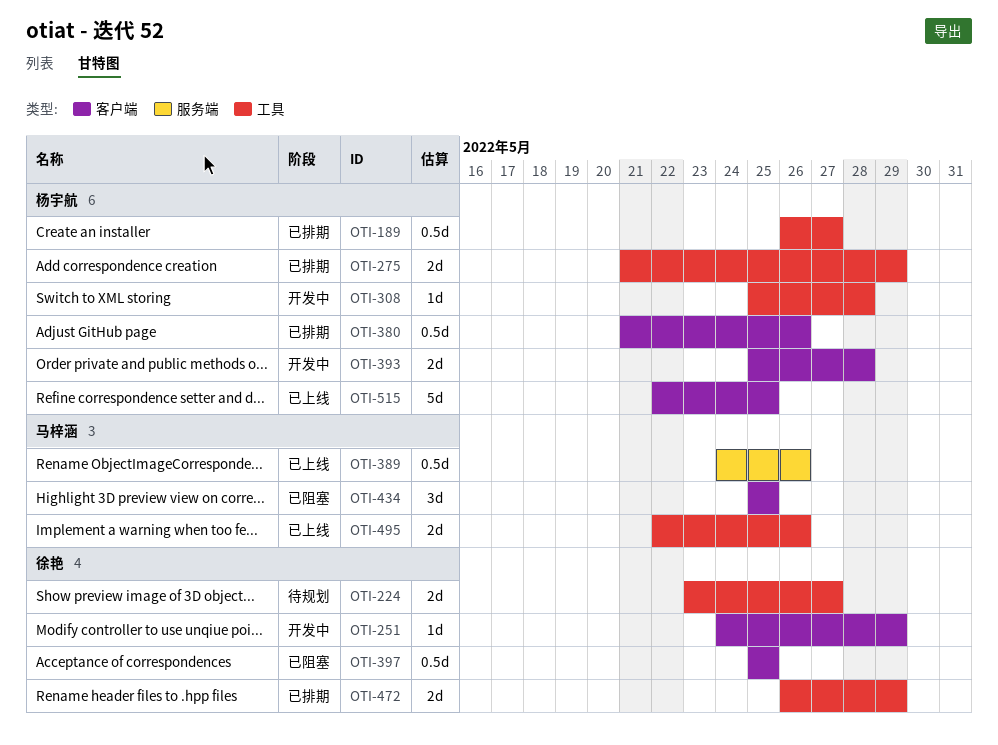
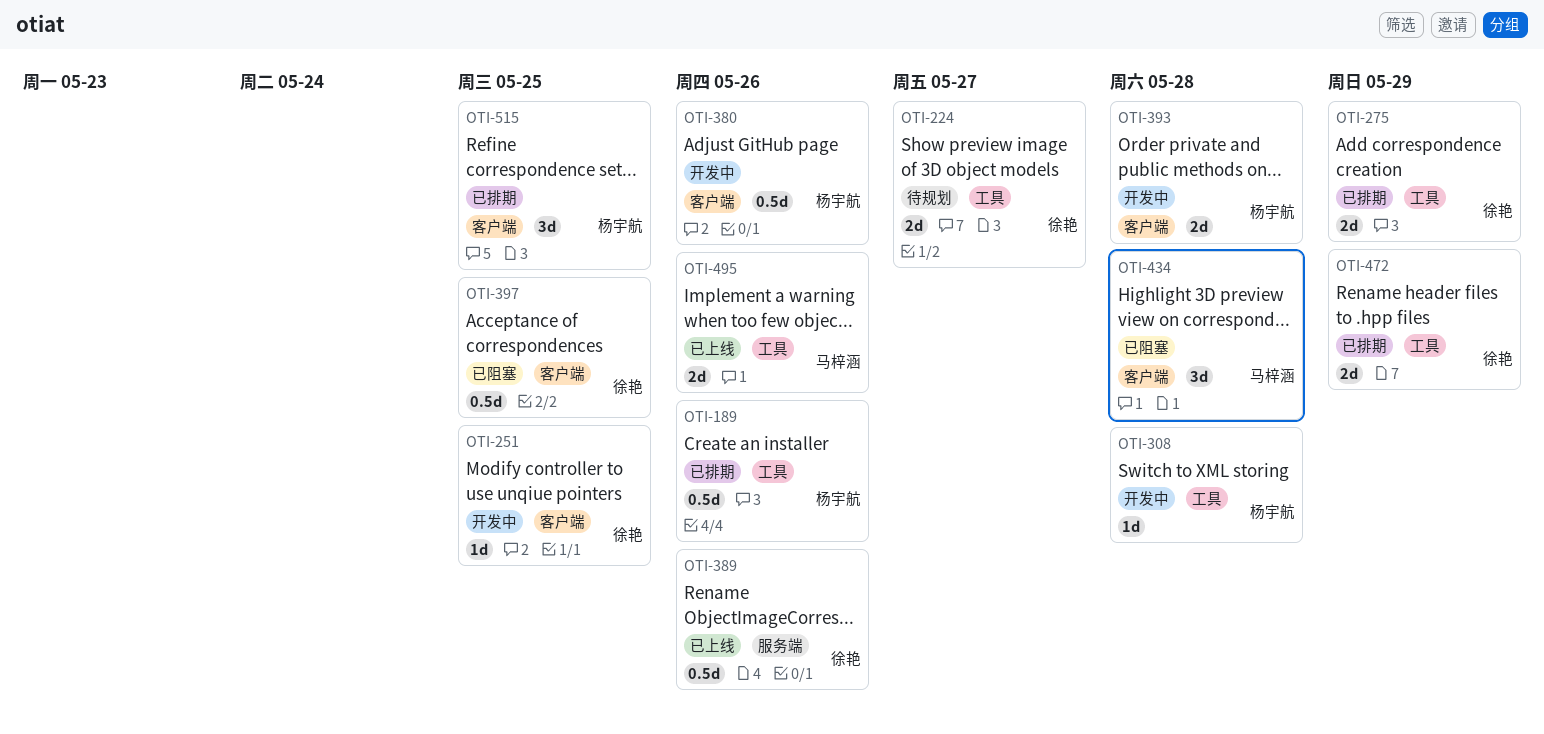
OTI-189, due: May 27 -> May 26
OTI-251, due: May 29 -> May 25
OTI-275, owner: 杨宇航 -> 徐艳
OTI-380, status: 已排期 -> 开发中
OTI-389, owner: 马梓涵 -> 徐艳
OTI-434, due: May 25 -> May 28
OTI-515, status: 已上线 -> 已排期
OTI-515, estimate: 5d -> 3d

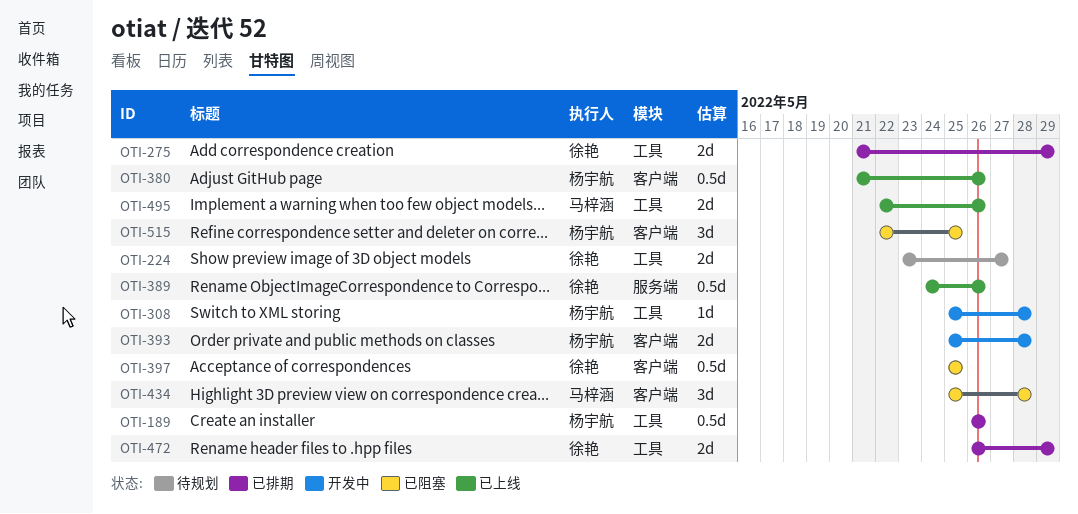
OTI-251: present -> none
OTI-380, status: 开发中 -> 已上线
OTI-515, status: 已排期 -> 已阻塞

